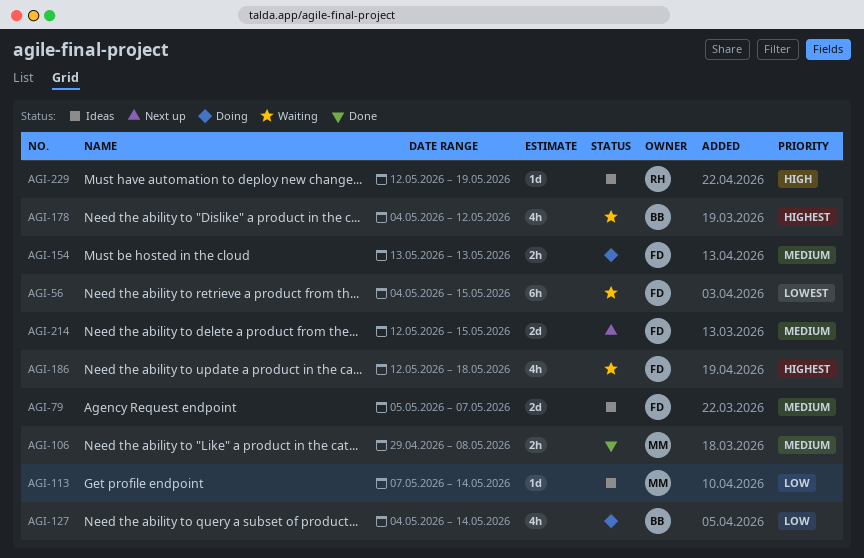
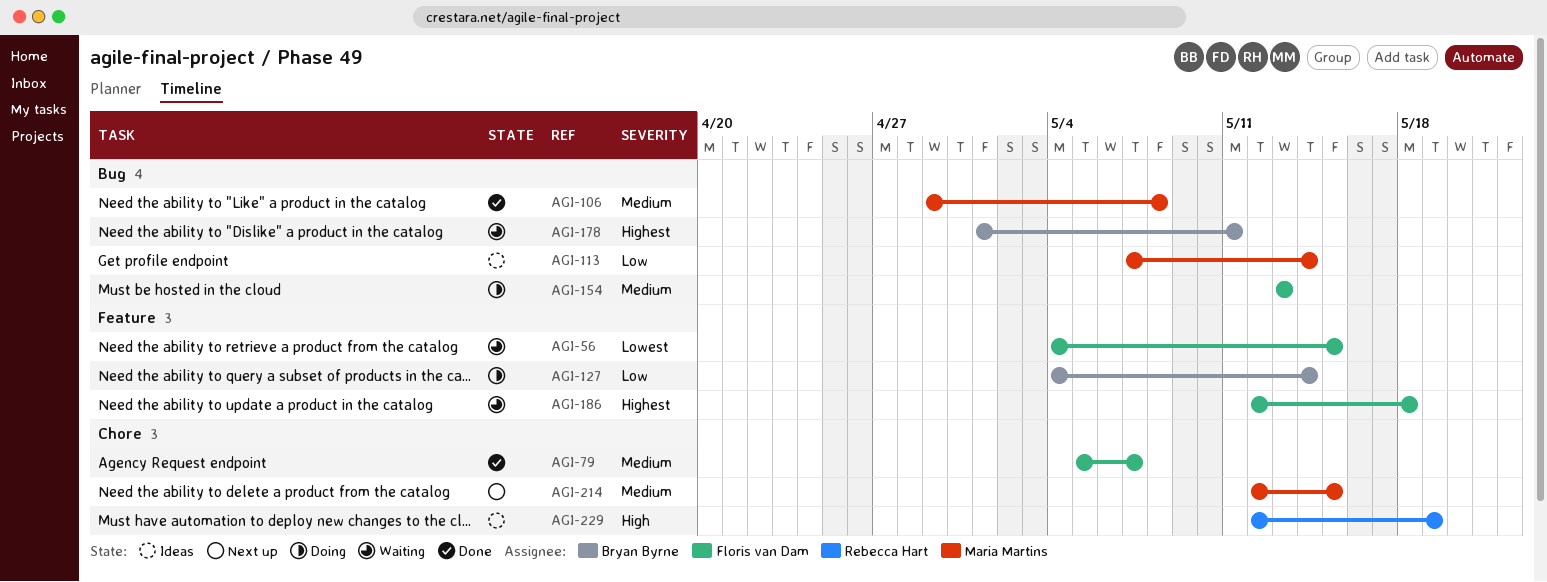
AGI-79, status: Ideas -> Done
AGI-178, start: May 4 -> May 1
AGI-178, due: May 12 -> May 11
AGI-214, owner: Floris van Dam -> Maria Martins

